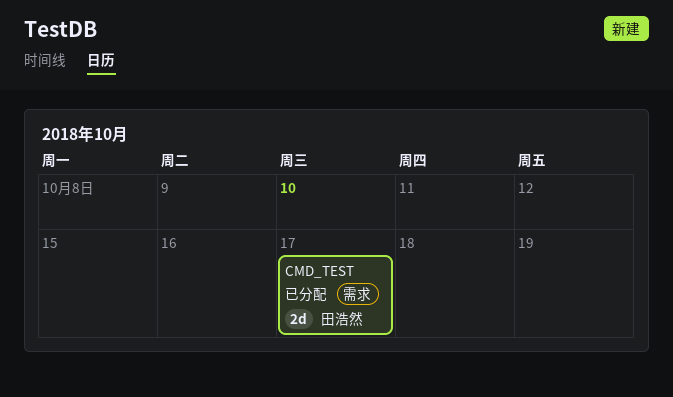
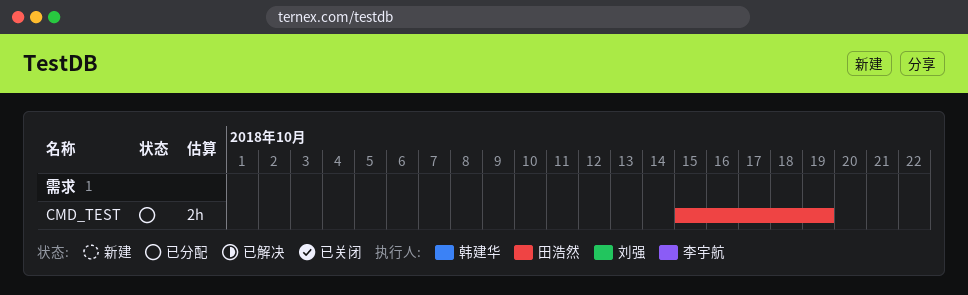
CMD_TEST, estimate: 2d -> 2h
CMD_TEST, due: Oct 17 -> Oct 19

